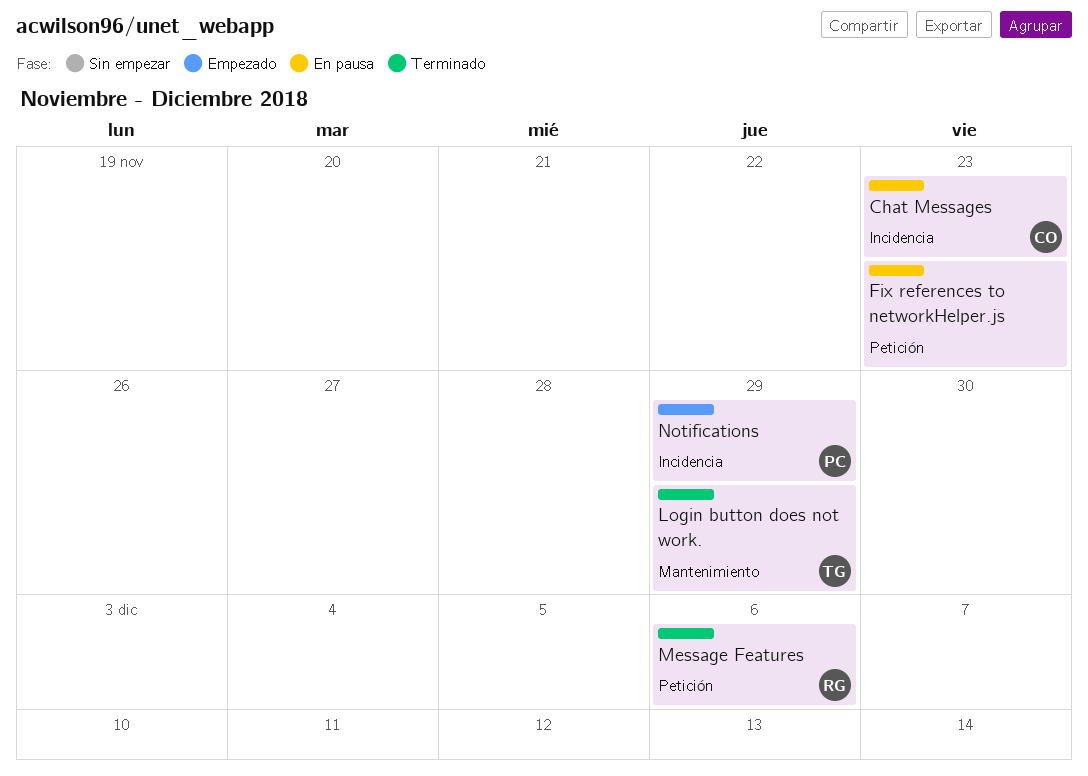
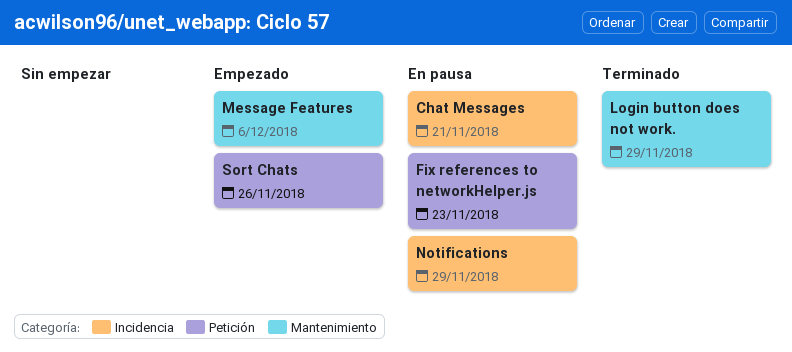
Chat Messages, due: Nov 23 -> Nov 21
Message Features, status: Terminado -> Empezado
Message Features, label: Petición -> Mantenimiento
Notifications, status: Empezado -> En pausa
Sort Chats: none -> present

